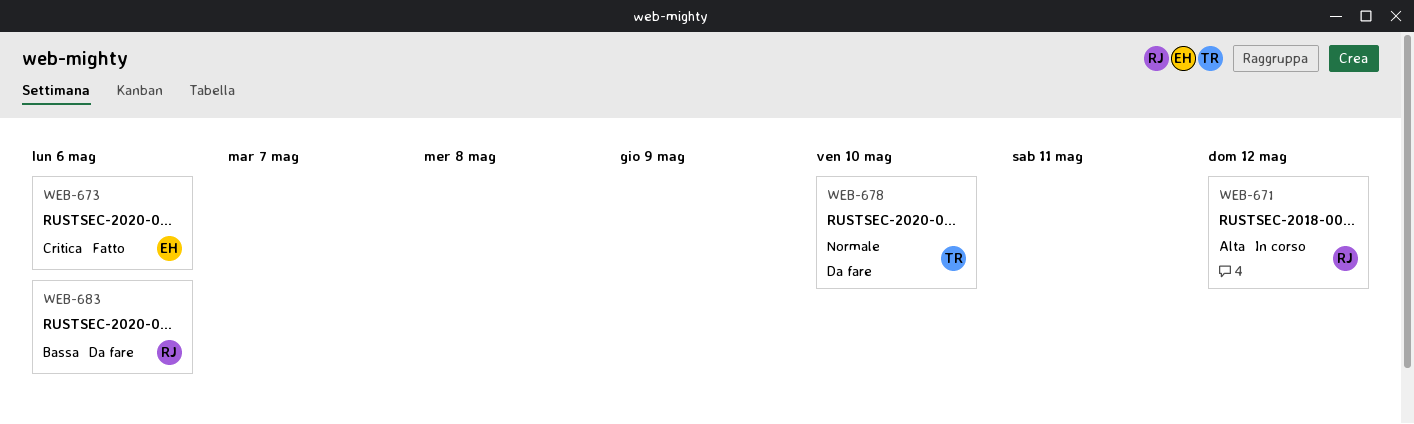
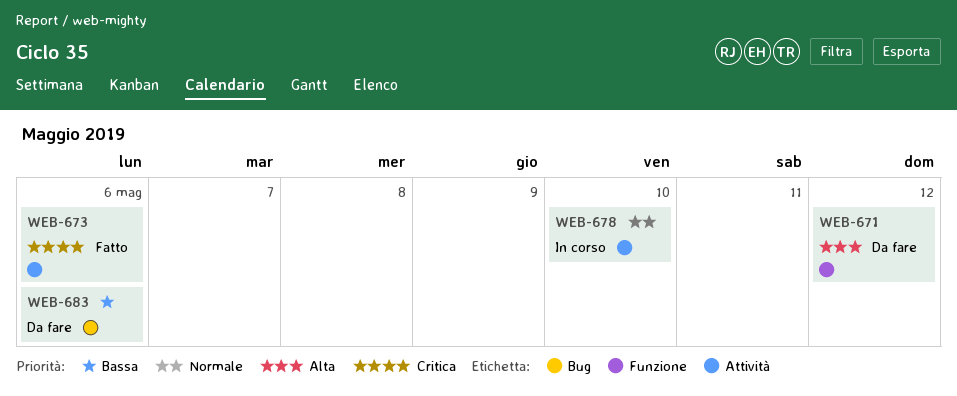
WEB-671, status: In corso -> Da fare
WEB-678, status: Da fare -> In corso

